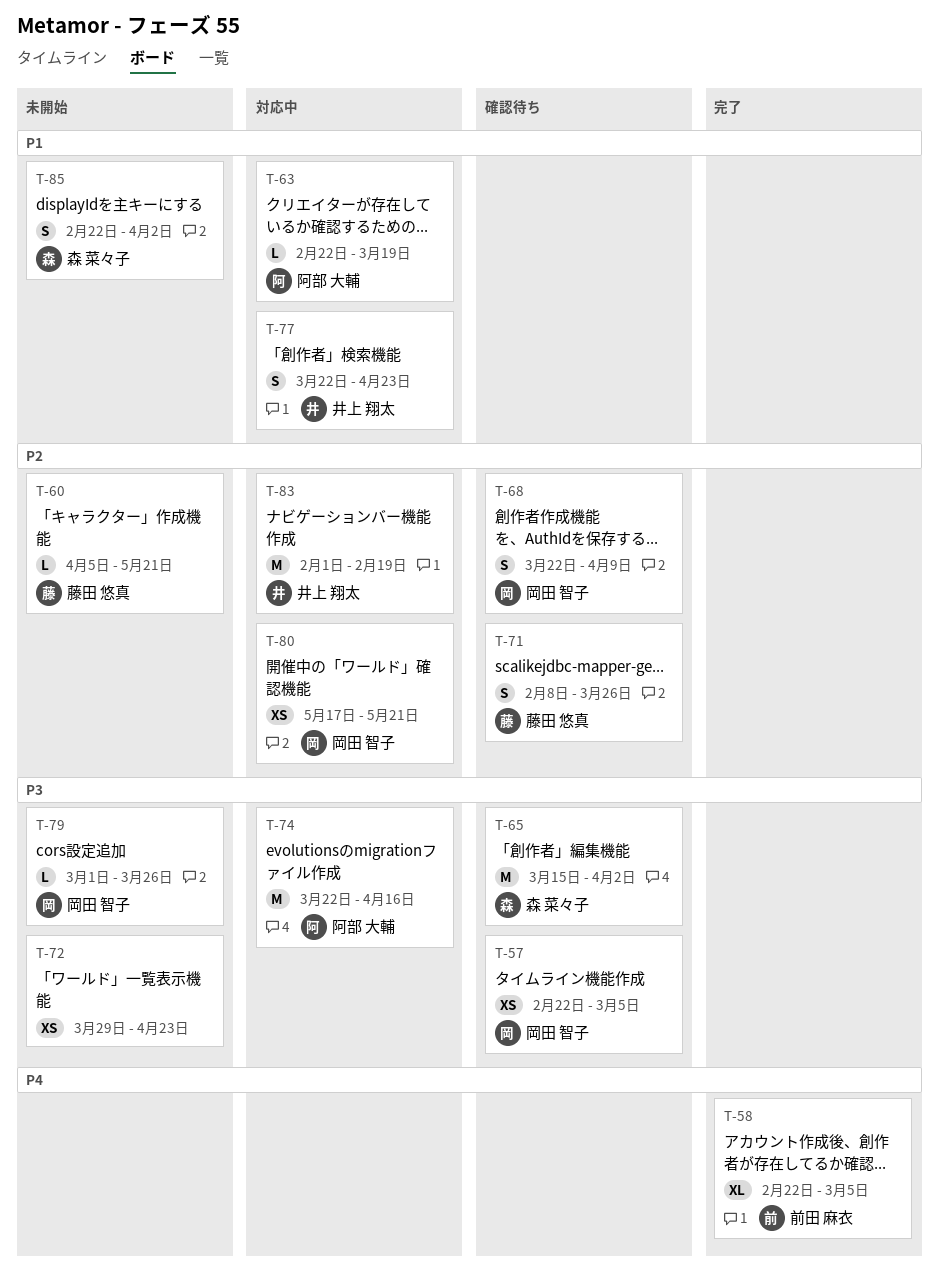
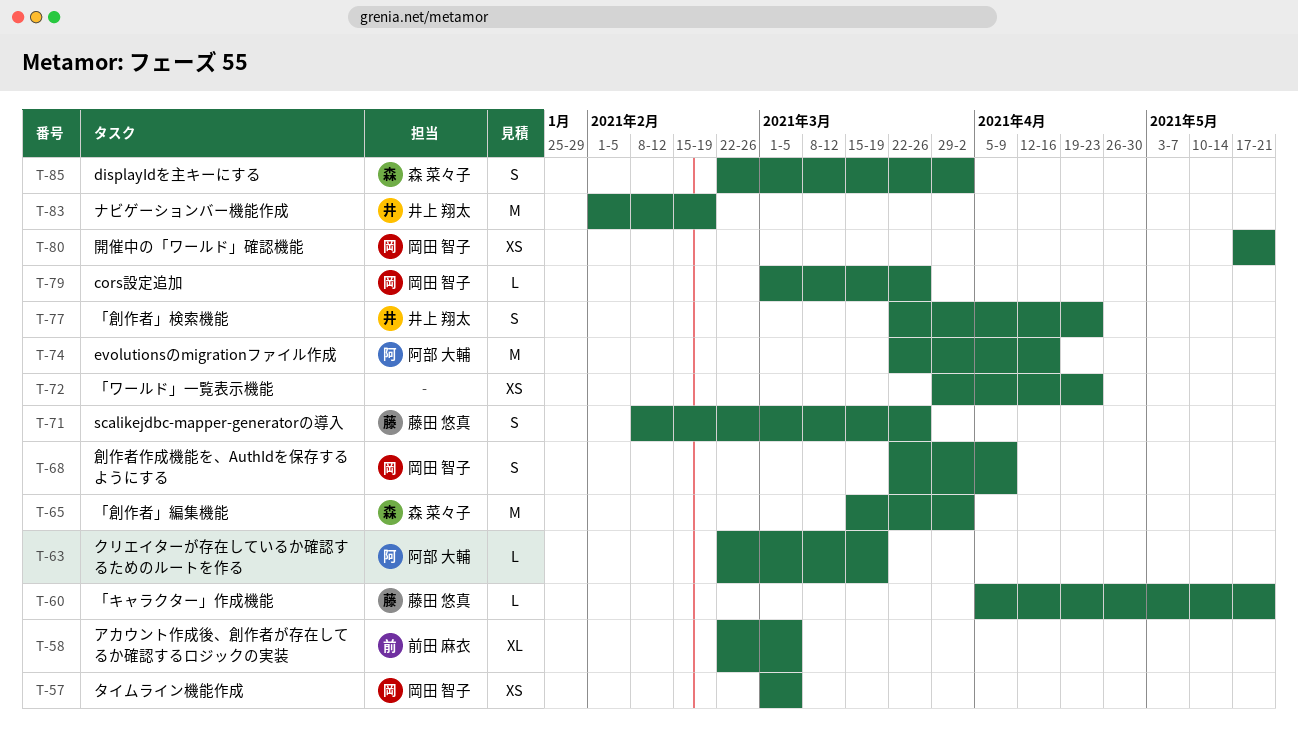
T-57, start: Feb 22 -> Mar 1

